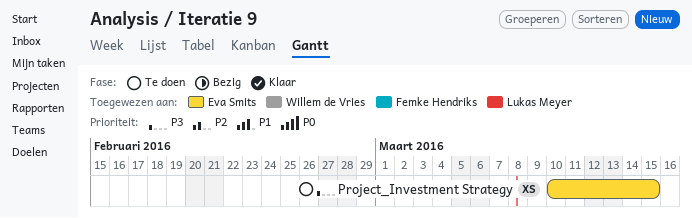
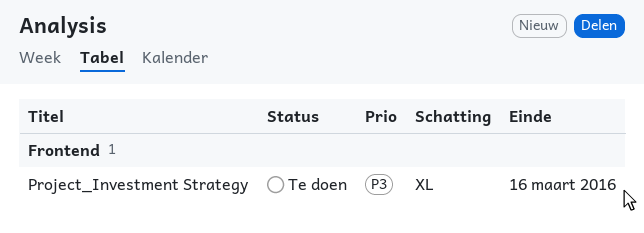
Project_Investment Strategy, estimate: XS -> XL
Project_Investment Strategy, due: Mar 15 -> Mar 16

